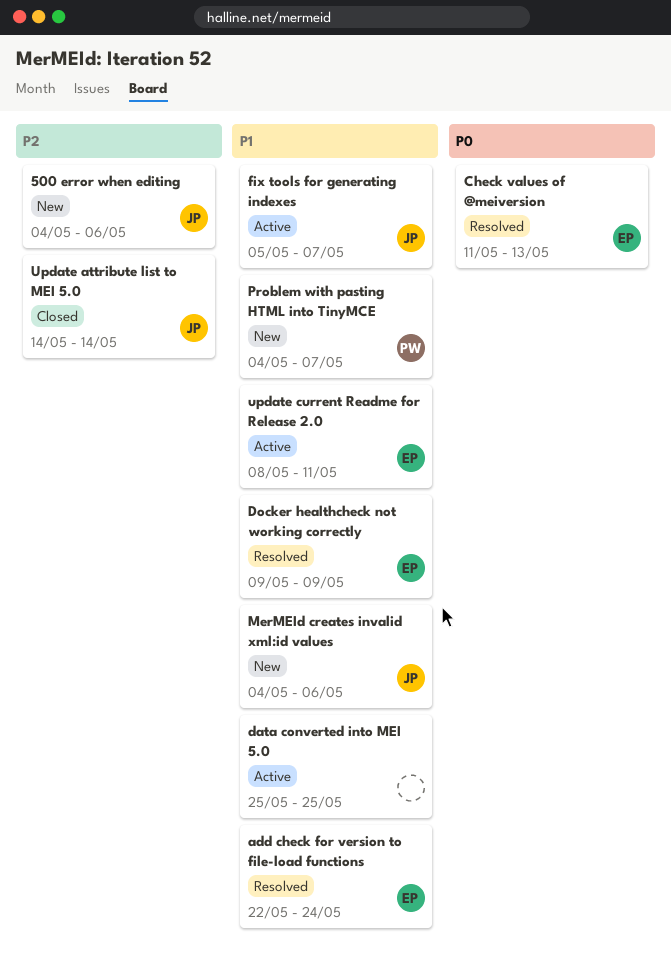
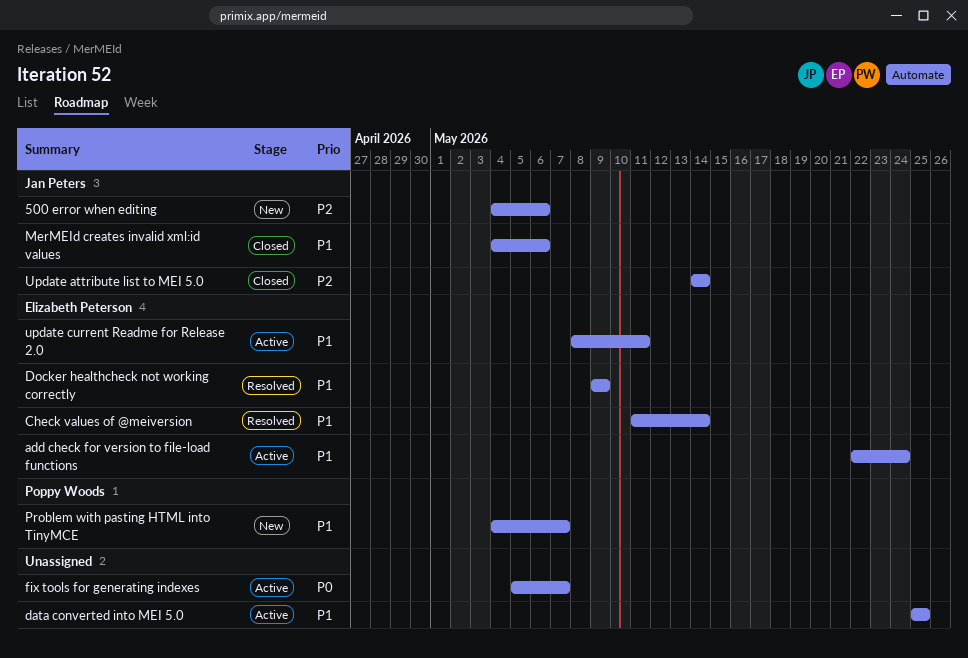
add check for version to file-load functions, status: Resolved -> Active
Check values of @meiversion, priority: P0 -> P1
Check values of @meiversion, due: May 13 -> May 14
fix tools for generating indexes, owner: Jan Peters -> none
fix tools for generating indexes, priority: P1 -> P0
MerMEId creates invalid xml:id values, status: New -> Closed

